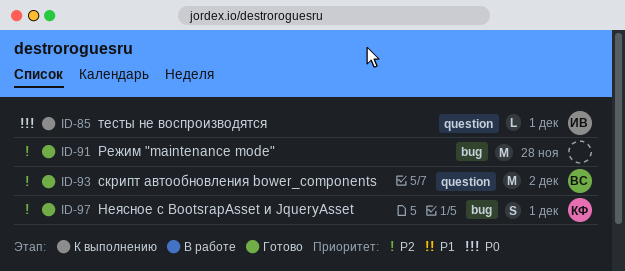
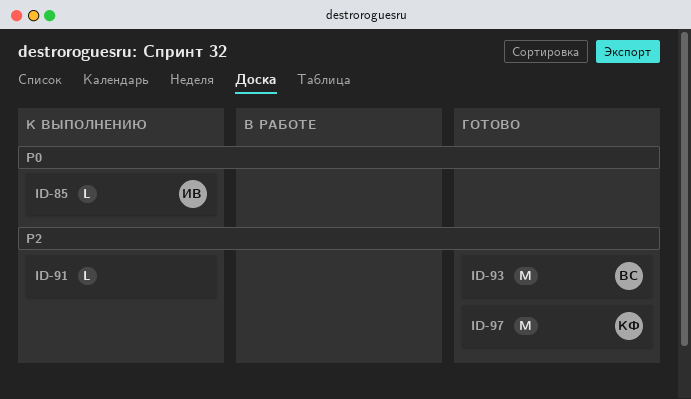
ID-91, status: Готово -> К выполнению
ID-91, estimate: M -> L
ID-97, estimate: S -> M

